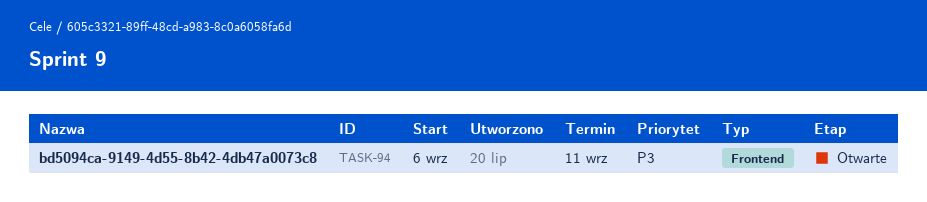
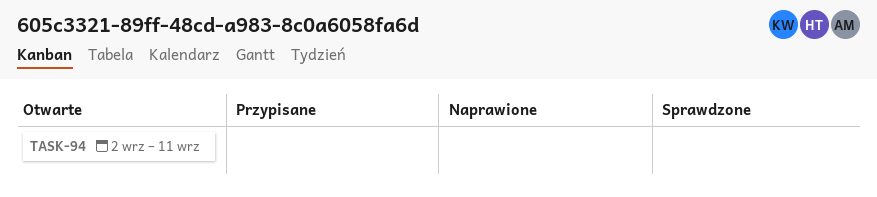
TASK-94, start: Sep 6 -> Sep 2

